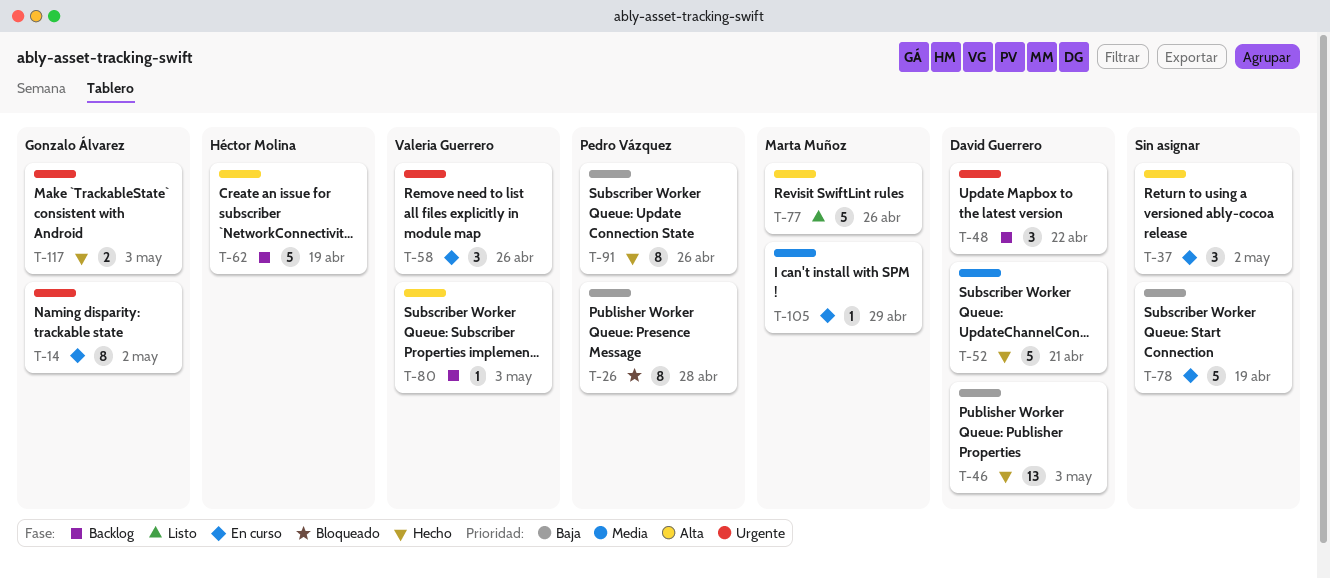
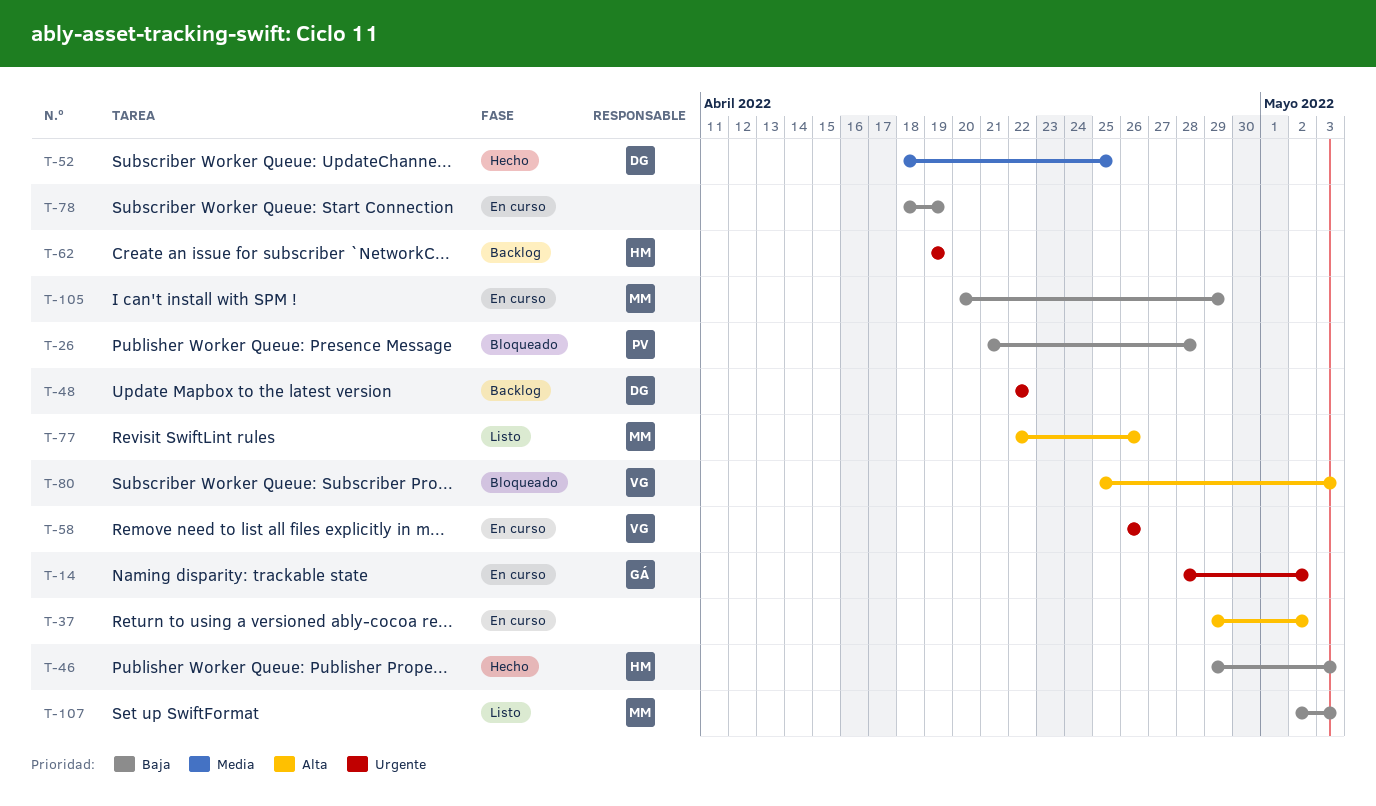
T-46, owner: David Guerrero -> Héctor Molina
T-52, due: Apr 21 -> Apr 25
T-62, priority: Alta -> Urgente
T-80, status: Backlog -> Bloqueado
T-91: present -> none
T-105, priority: Media -> Baja
T-107: none -> present
T-117: present -> none

